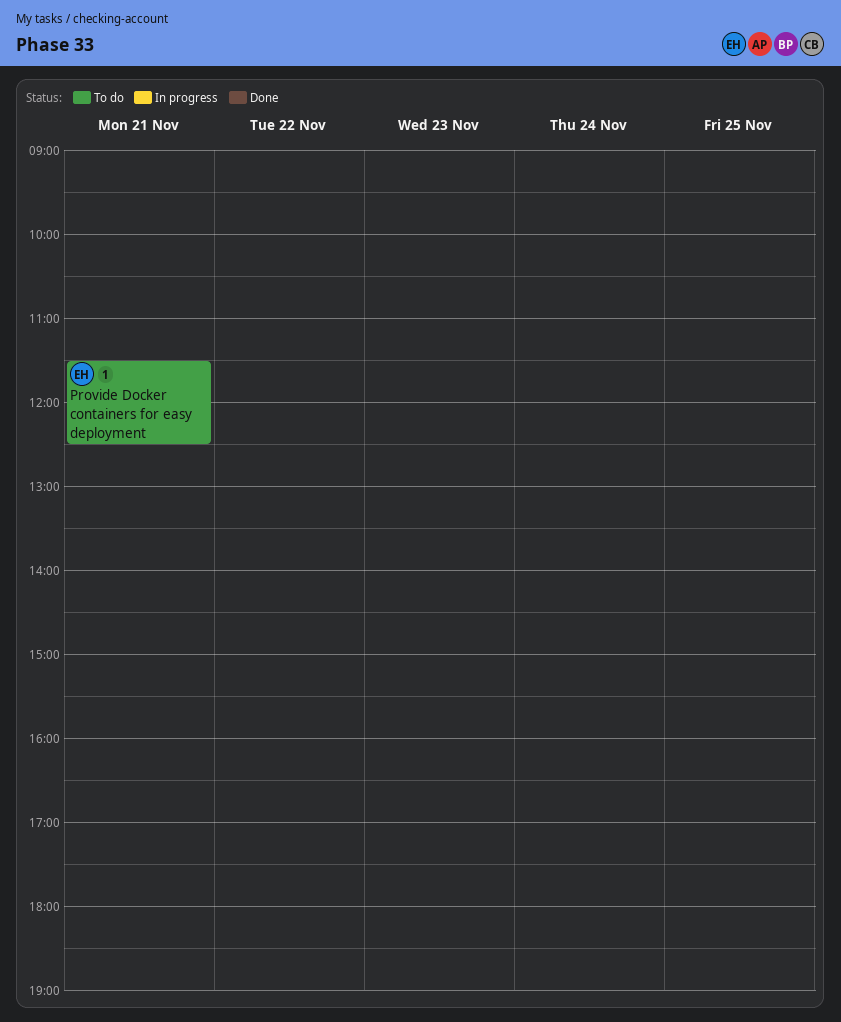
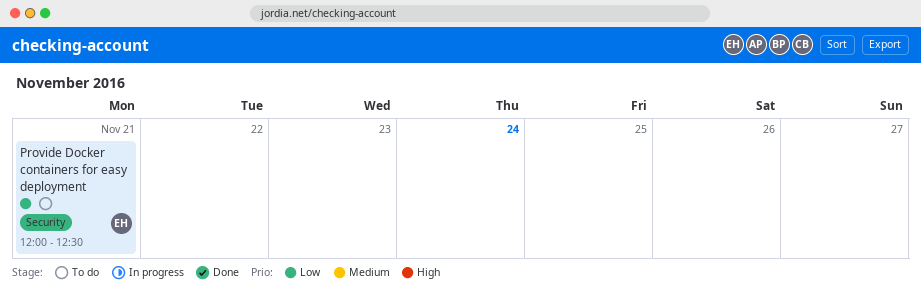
Provide Docker containers for easy deployment, begins: 11:30 -> 12:00

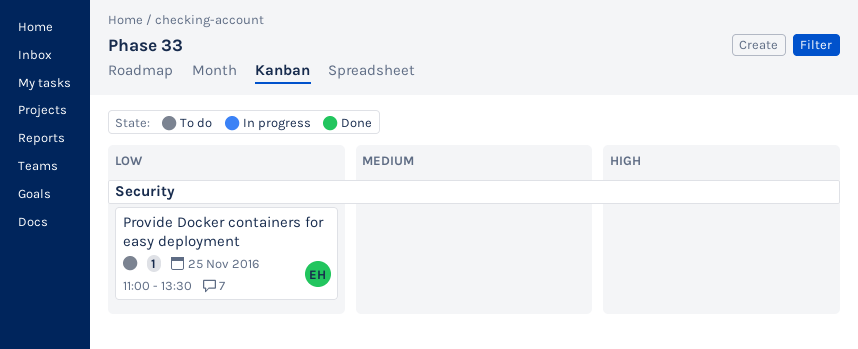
Provide Docker containers for easy deployment, day: Nov 21 -> Nov 25
Provide Docker containers for easy deployment, begins: 12:00 -> 11:00
Provide Docker containers for easy deployment, ends: 12:30 -> 13:30

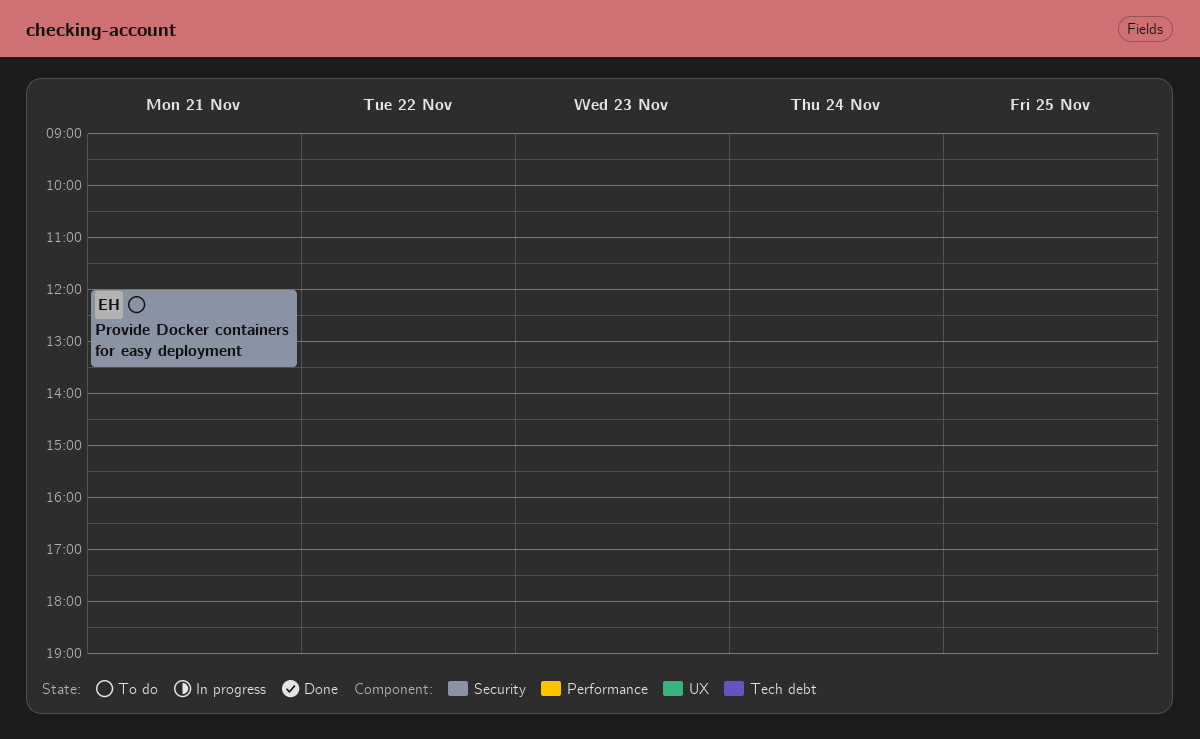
Provide Docker containers for easy deployment, day: Nov 25 -> Nov 21
Provide Docker containers for easy deployment, begins: 11:00 -> 12:00

